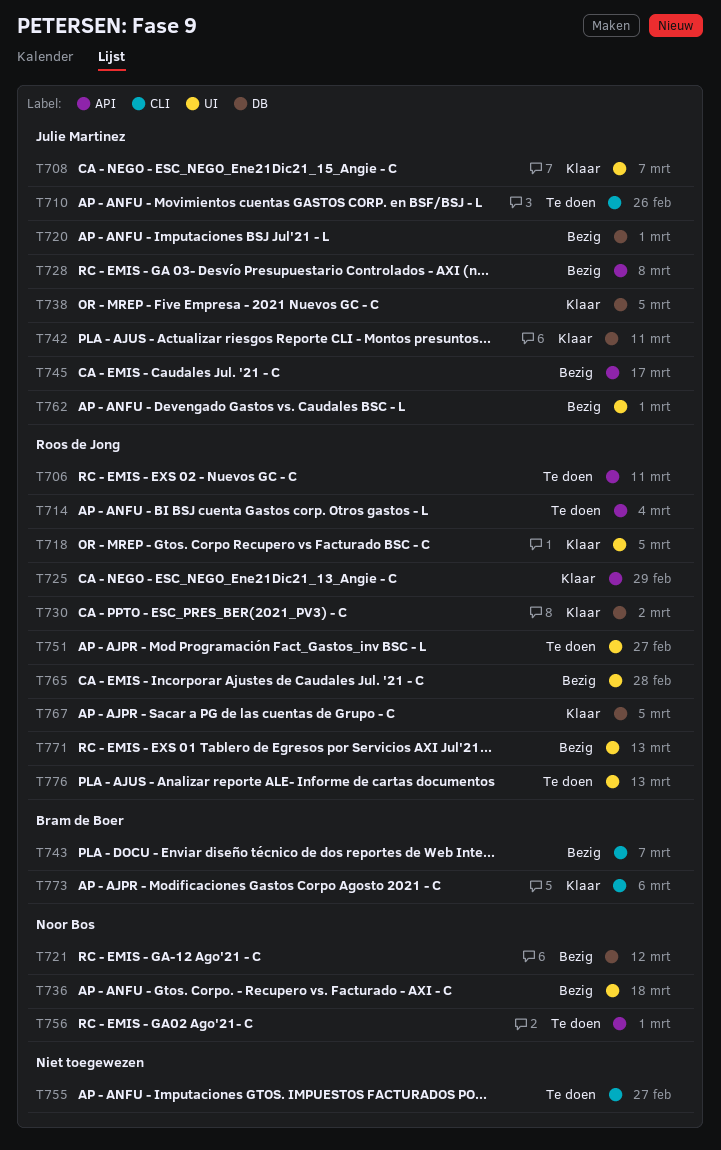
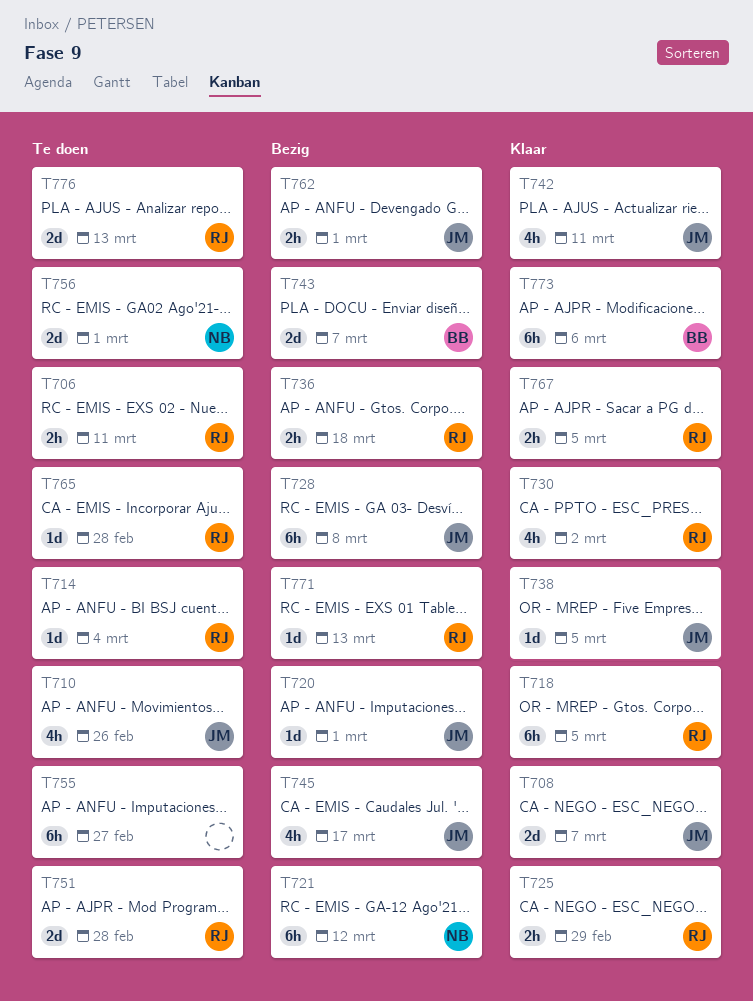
T736, owner: Noor Bos -> Roos de Jong
T751, due: Feb 27 -> Feb 28
T765, status: Bezig -> Te doen

